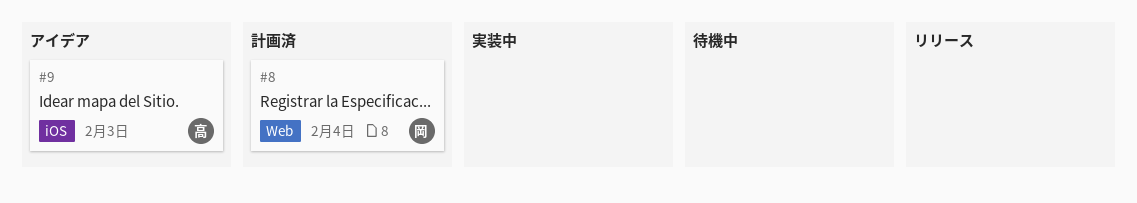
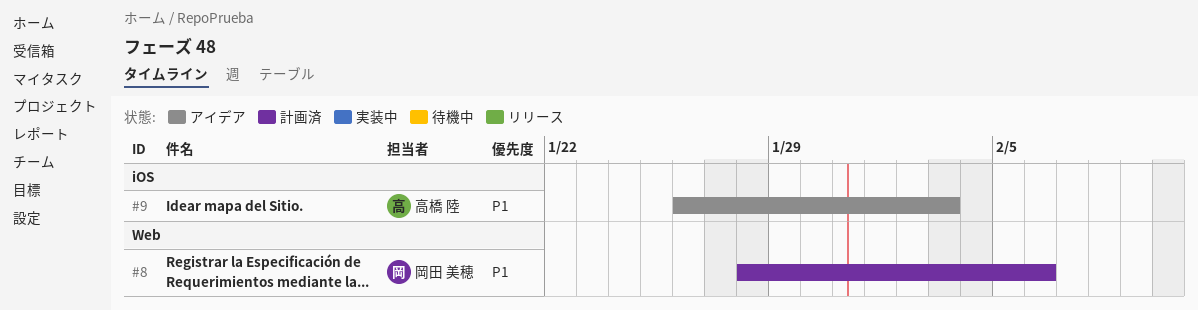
#8, due: Feb 4 -> Feb 6

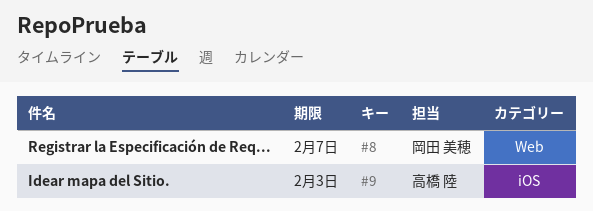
#8, due: Feb 6 -> Feb 7

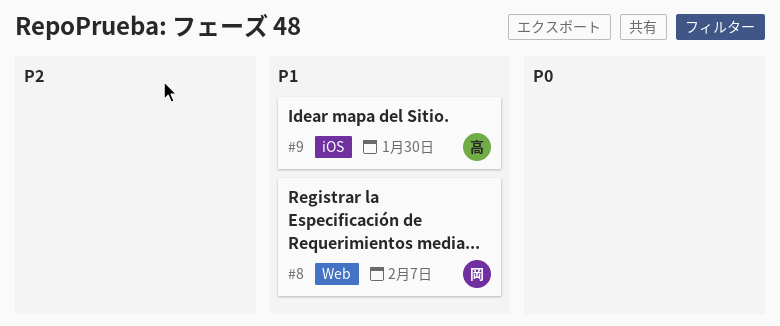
#9, due: Feb 3 -> Jan 30

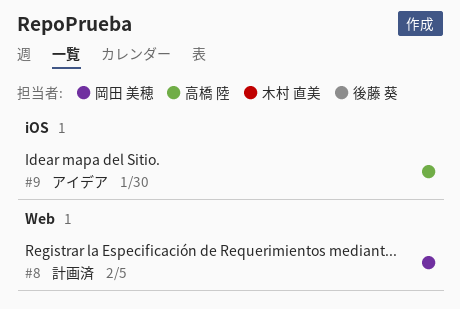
#8, due: Feb 7 -> Feb 5

